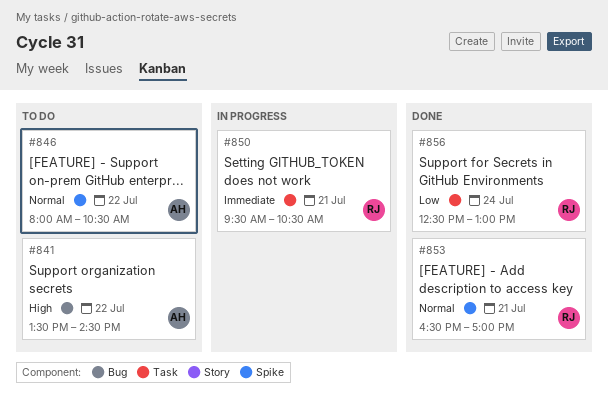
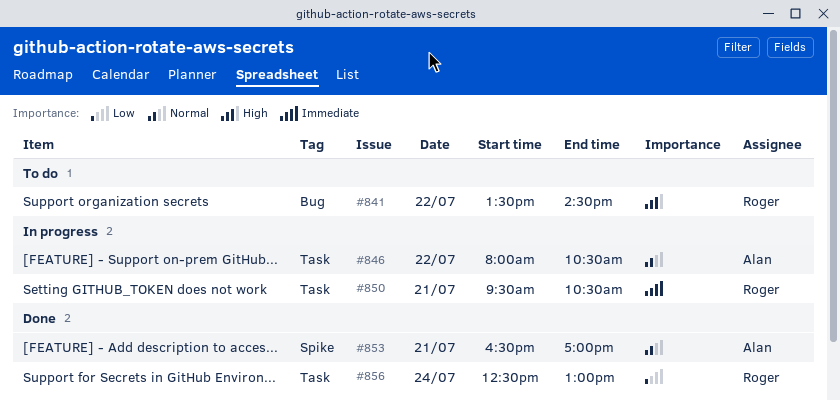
#841, owner: Alan -> Roger
#846, status: To do -> In progress
#846, label: Spike -> Task
#853, owner: Roger -> Alan

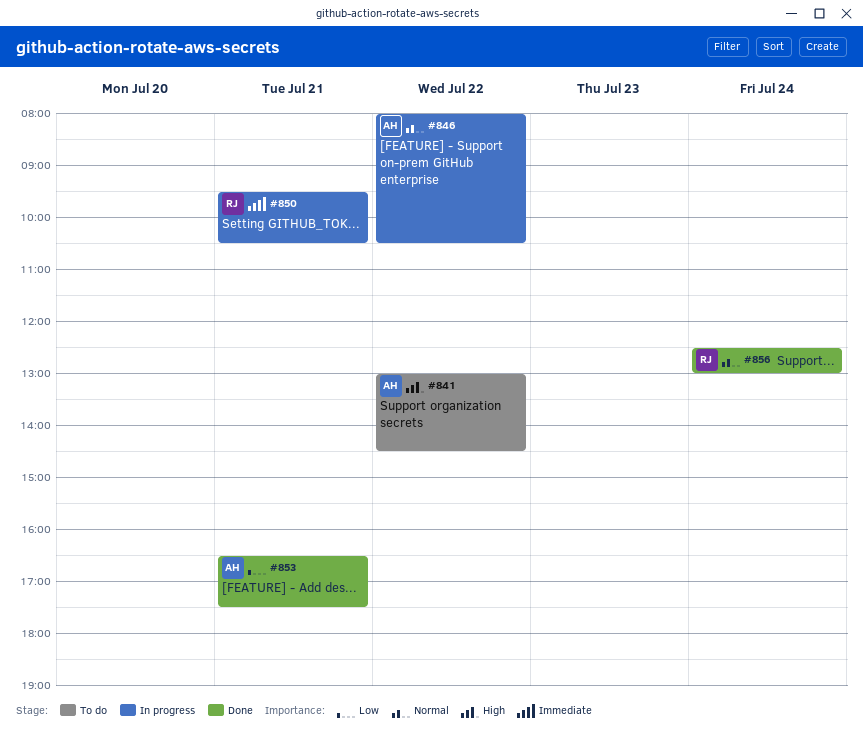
#841, owner: Roger -> Alan
#841, begins: 13:30 -> 13:00
#853, priority: Normal -> Low
#853, ends: 17:00 -> 17:30
#856, priority: Low -> Normal

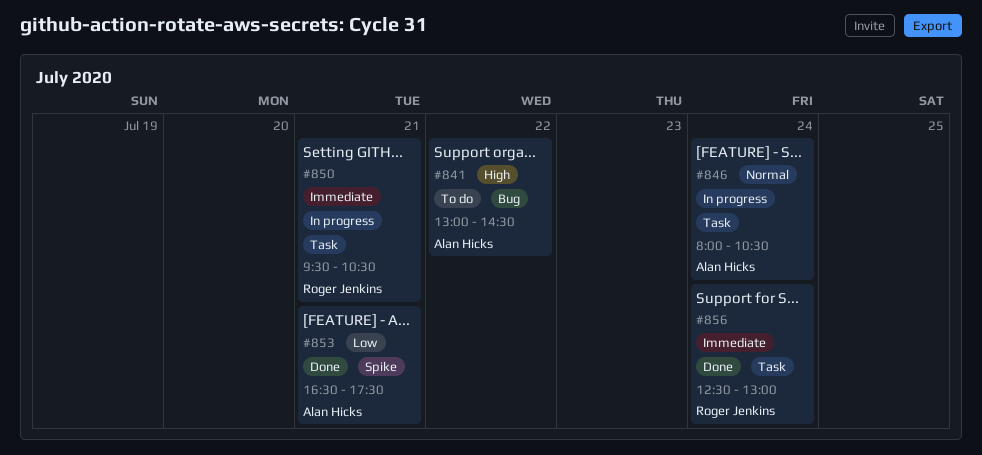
#846, day: Jul 22 -> Jul 24
#856, priority: Normal -> Immediate

